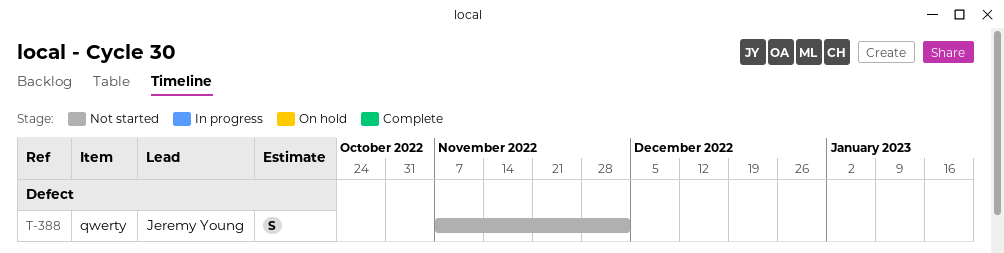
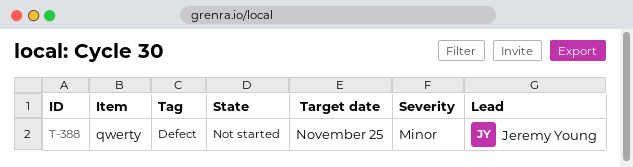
T-388, due: Dec 2 -> Nov 25

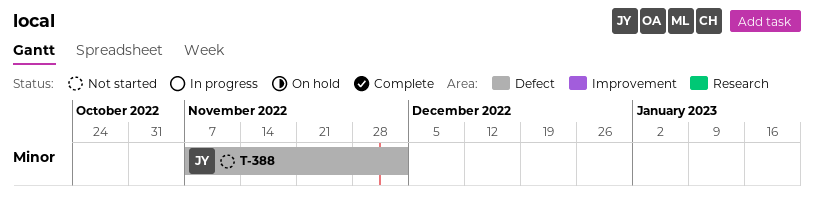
T-388, due: Nov 25 -> Dec 2

